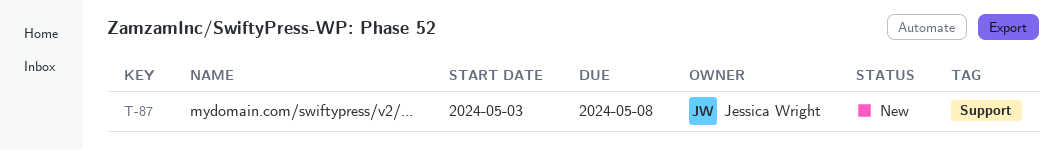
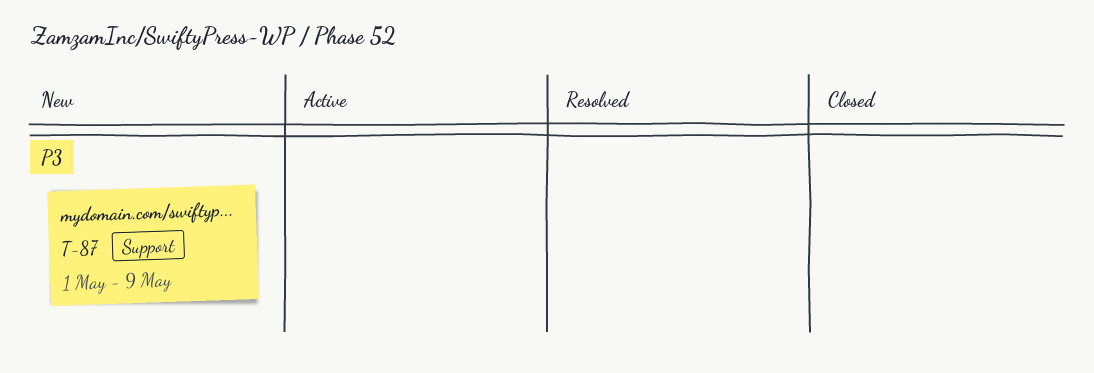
T-87, start: May 3 -> May 1
T-87, due: May 8 -> May 9

